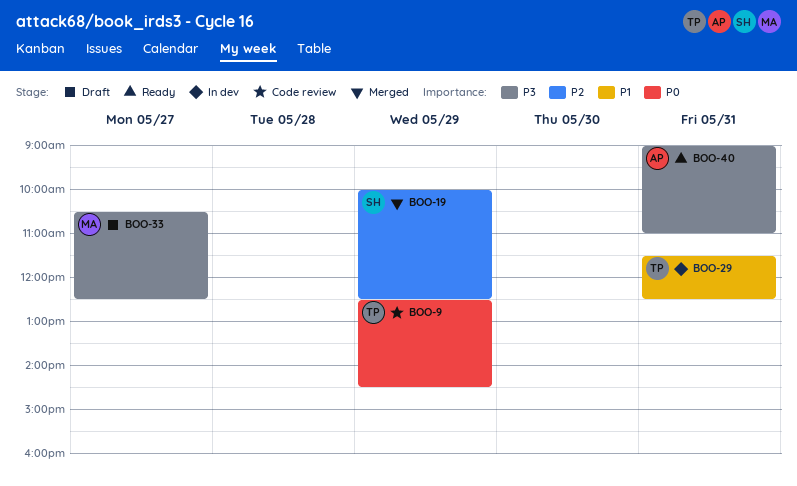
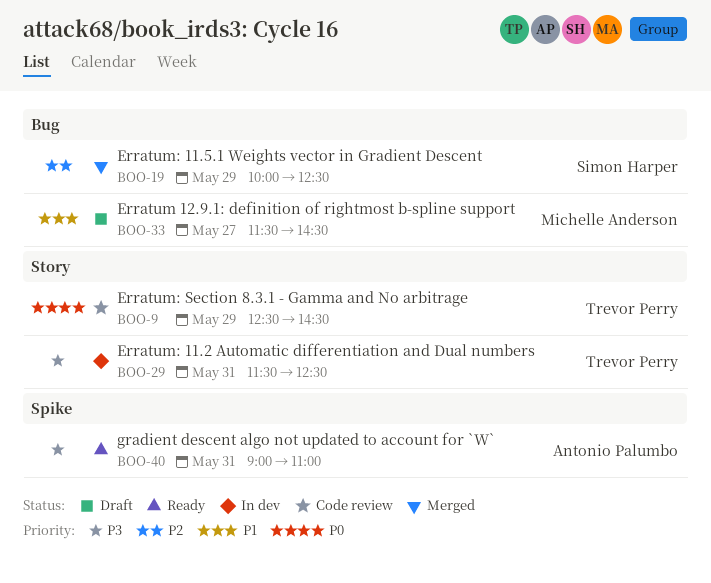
BOO-29, priority: P1 -> P3
BOO-33, priority: P3 -> P1
BOO-33, begins: 10:30 -> 11:30
BOO-33, ends: 12:30 -> 14:30

